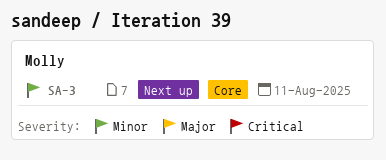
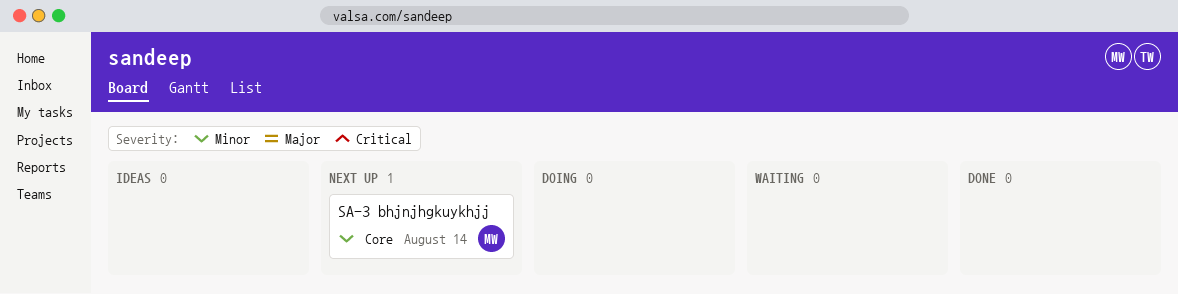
SA-3, due: Aug 11 -> Aug 14

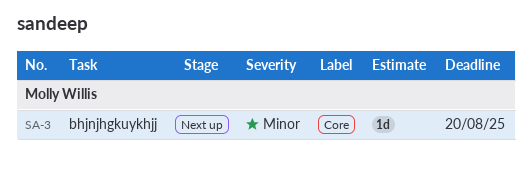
SA-3, due: Aug 14 -> Aug 20

